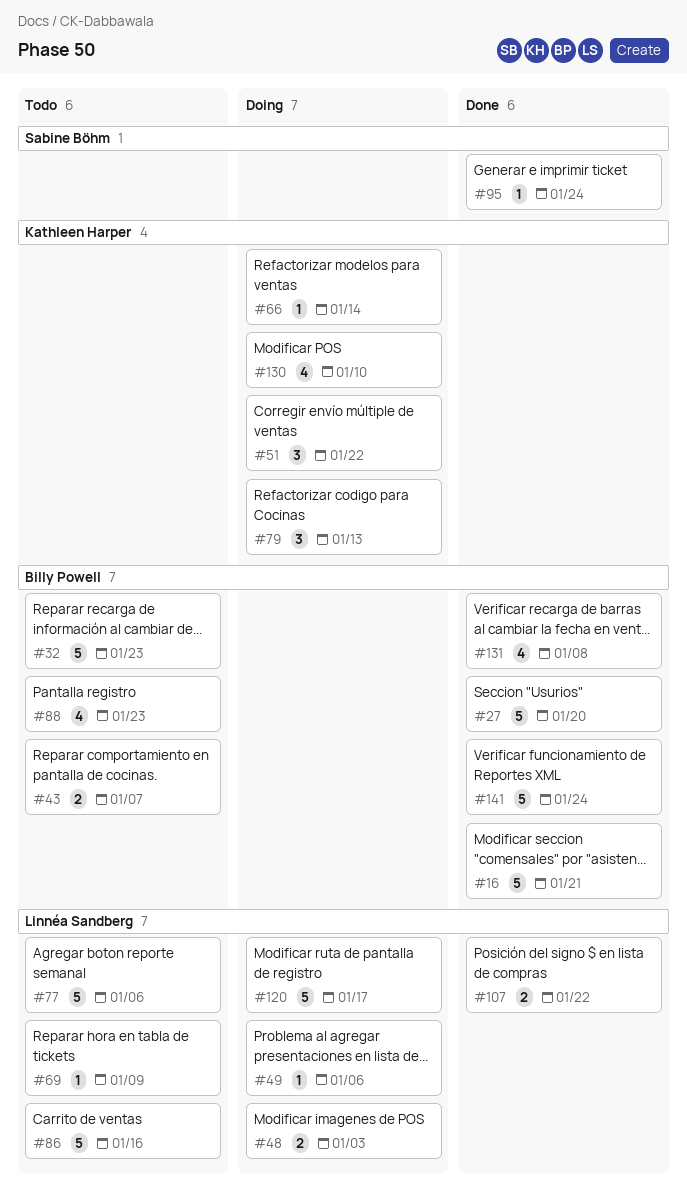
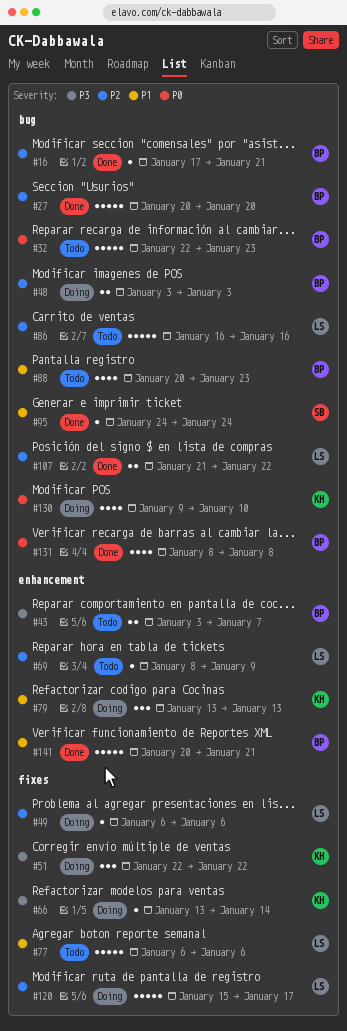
#16, estimate: 5 -> 1
#48, owner: Linnéa Sandberg -> Billy Powell
#141, due: Jan 24 -> Jan 21

